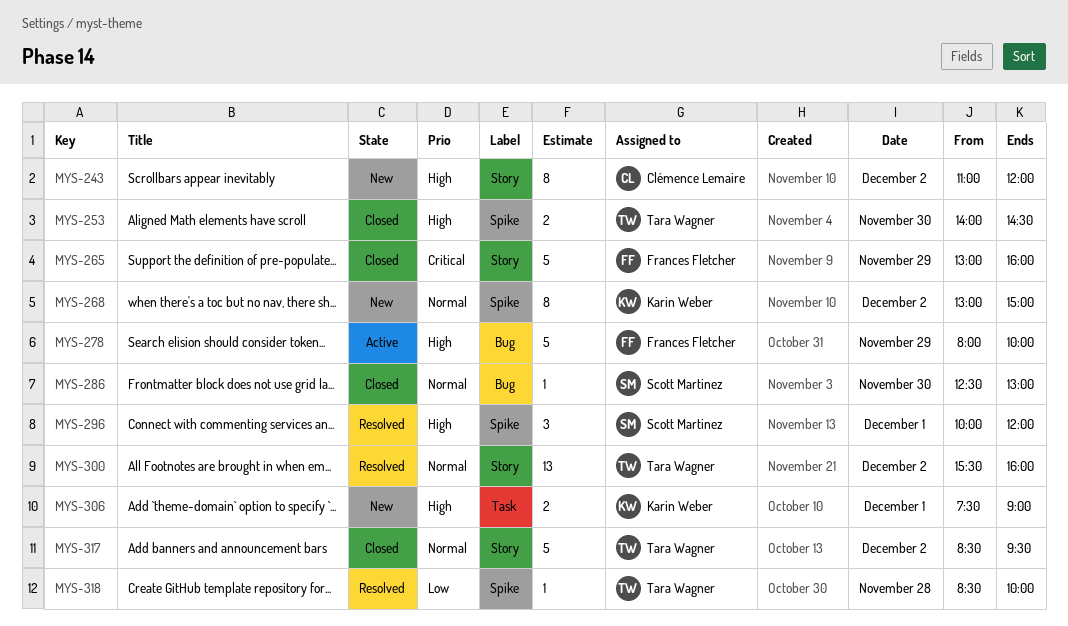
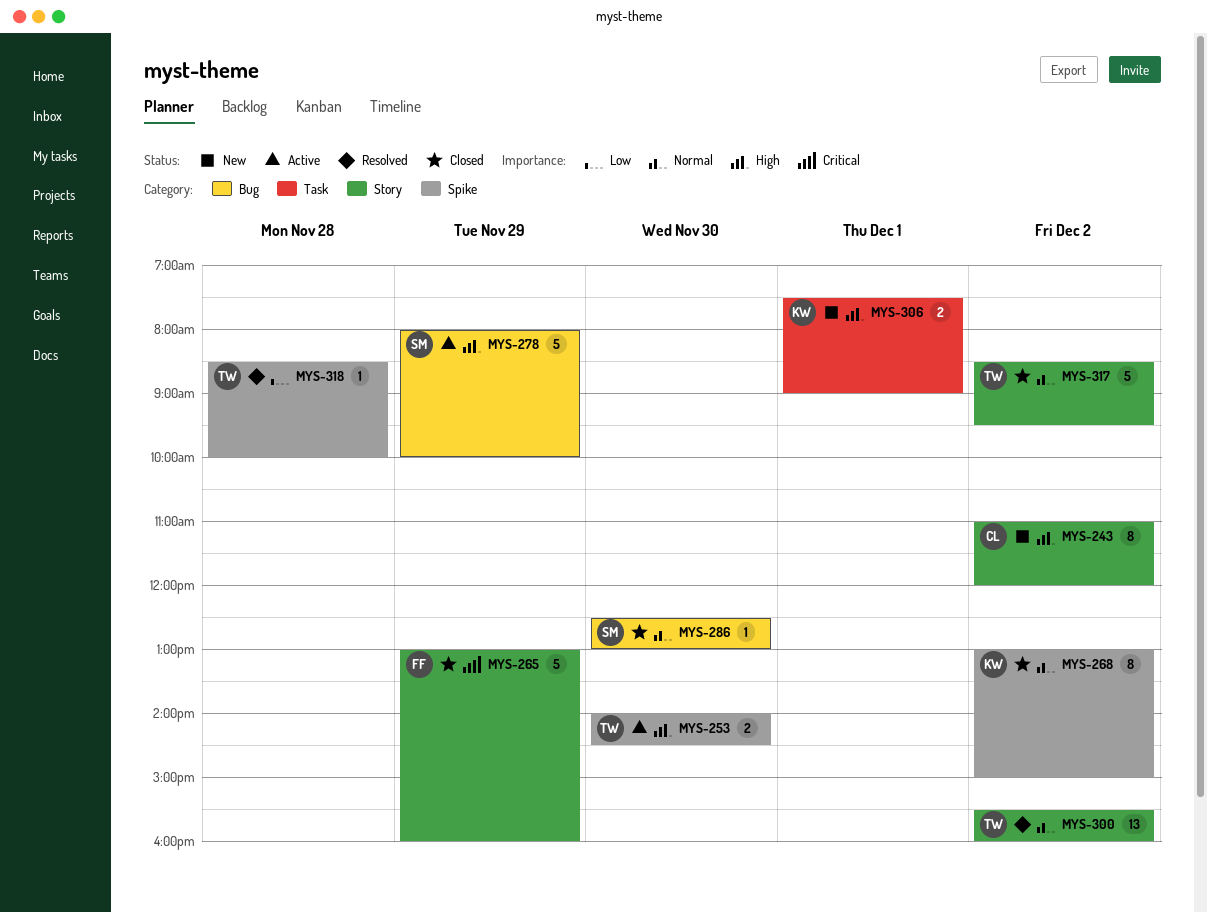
MYS-253, status: Closed -> Active
MYS-268, status: New -> Closed
MYS-278, owner: Frances Fletcher -> Scott Martinez
MYS-296: present -> none

